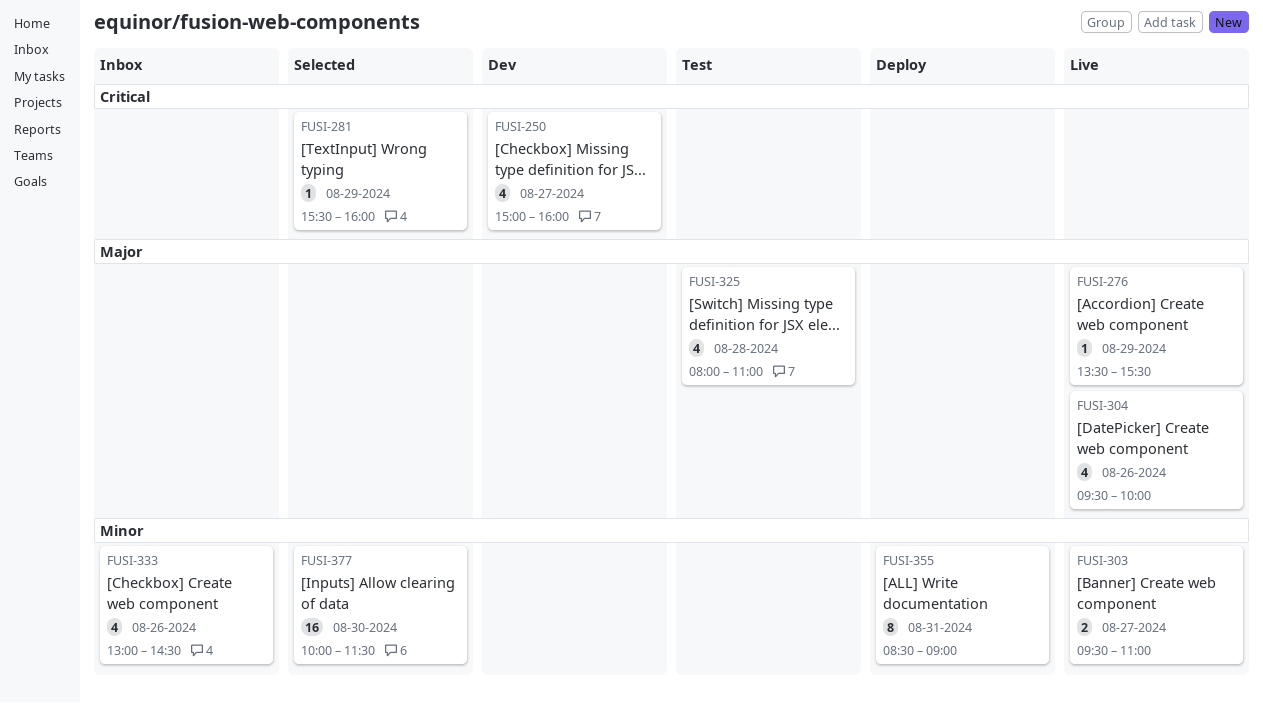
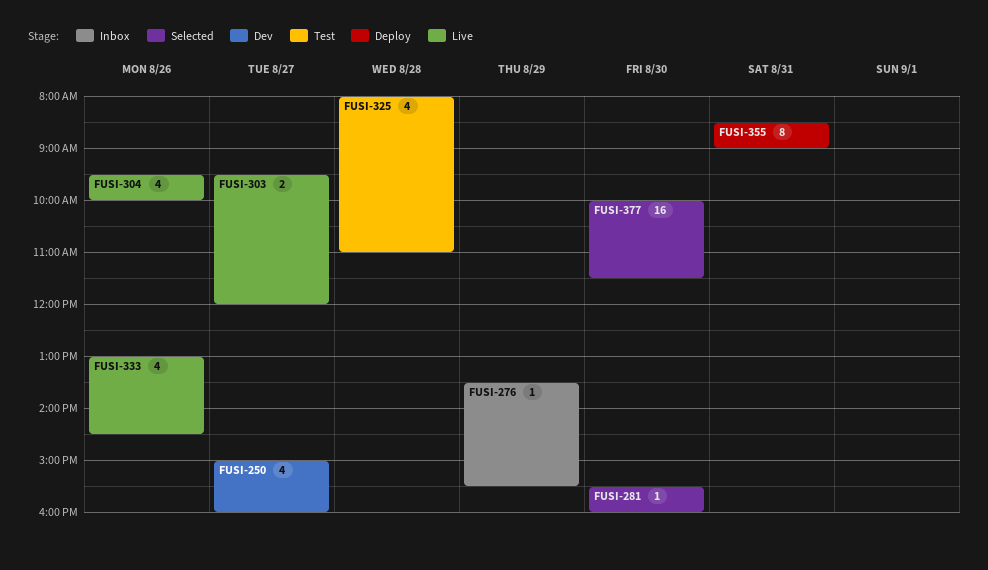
FUSI-276, status: Live -> Inbox
FUSI-281, day: Aug 29 -> Aug 30
FUSI-303, ends: 11:00 -> 12:00
FUSI-333, status: Inbox -> Live

